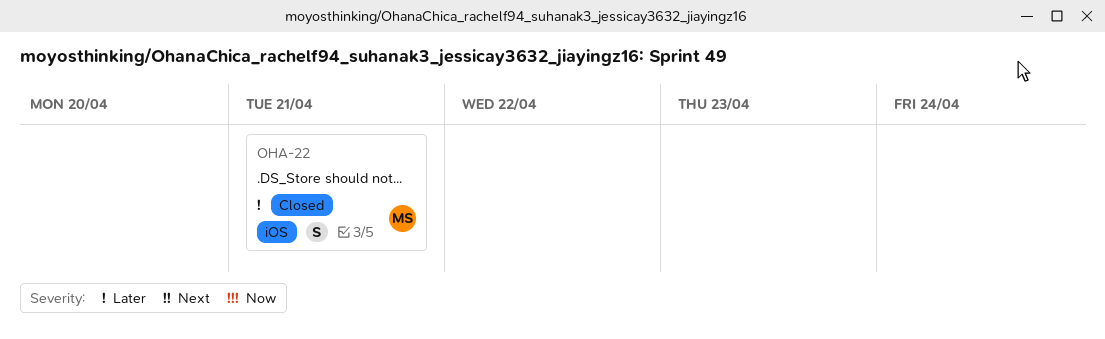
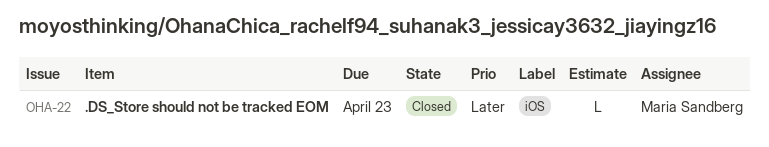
OHA-22, estimate: S -> L
OHA-22, due: Apr 21 -> Apr 23

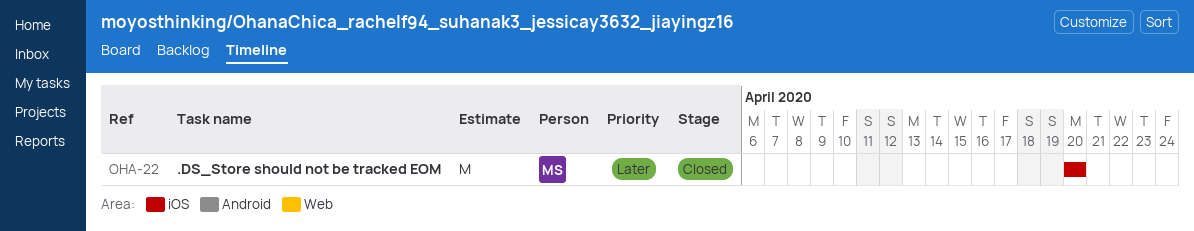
OHA-22, estimate: L -> M
OHA-22, due: Apr 23 -> Apr 20

